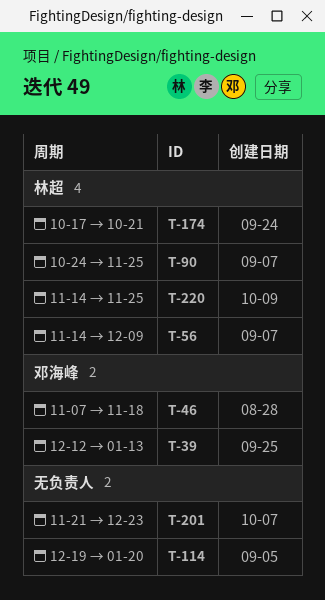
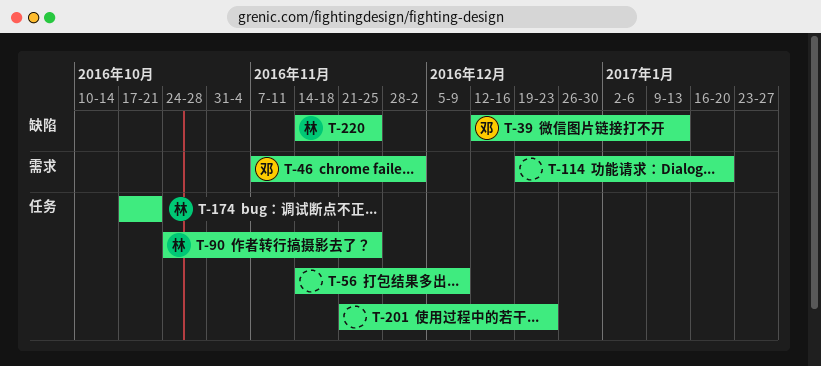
T-46, due: Nov 18 -> Dec 2
T-56, owner: 林超 -> none

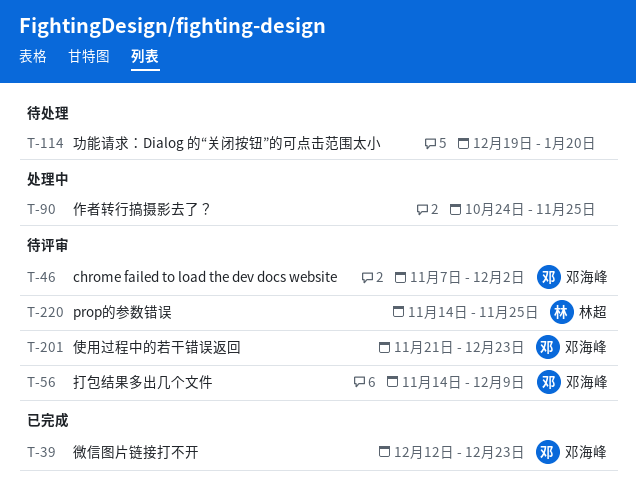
T-39, due: Jan 13 -> Dec 23
T-56, owner: none -> 邓海峰
T-90, owner: 林超 -> none
T-174: present -> none
T-201, owner: none -> 邓海峰

